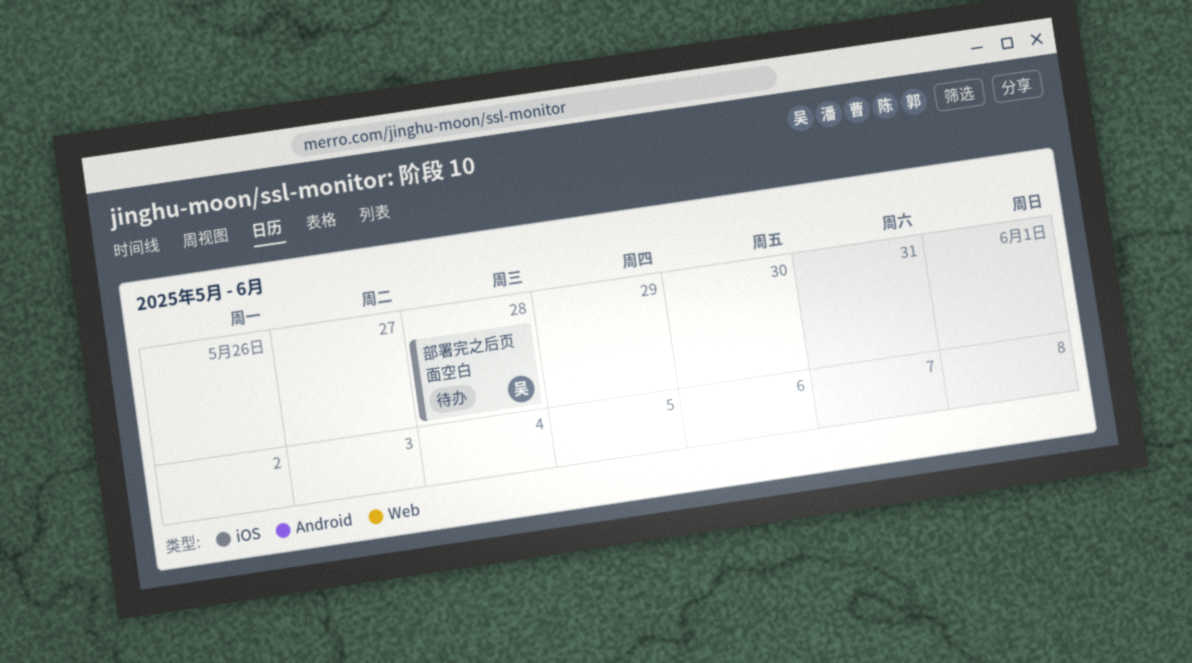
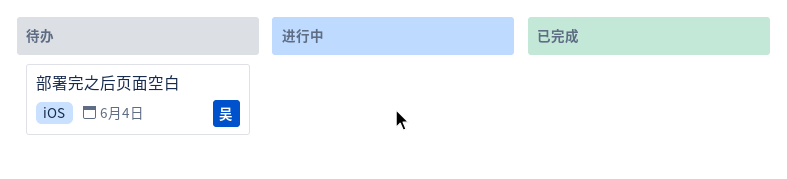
部署完之后页面空白, due: May 28 -> Jun 4

